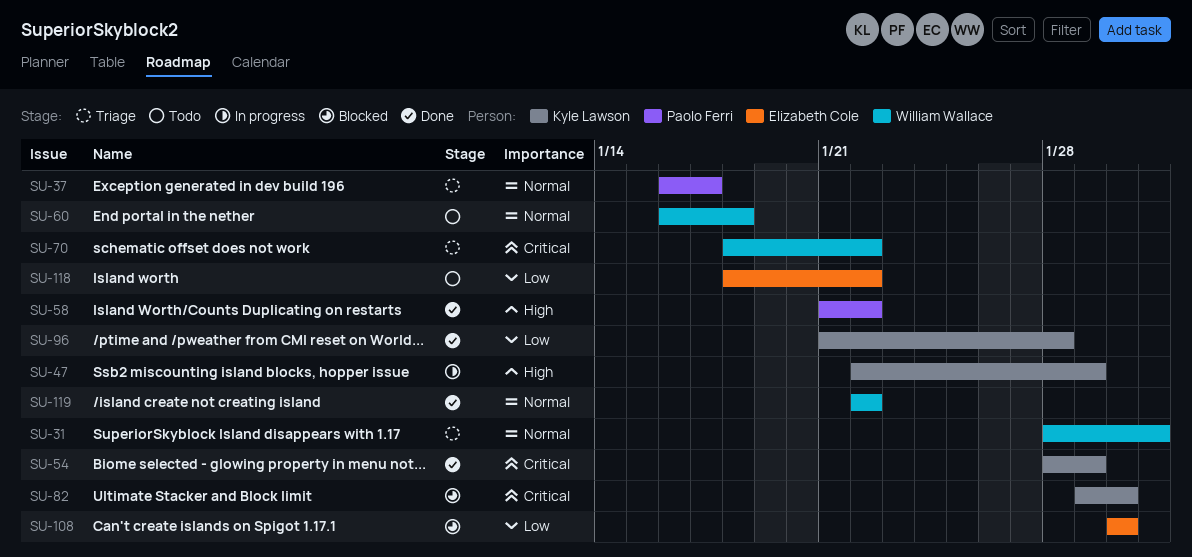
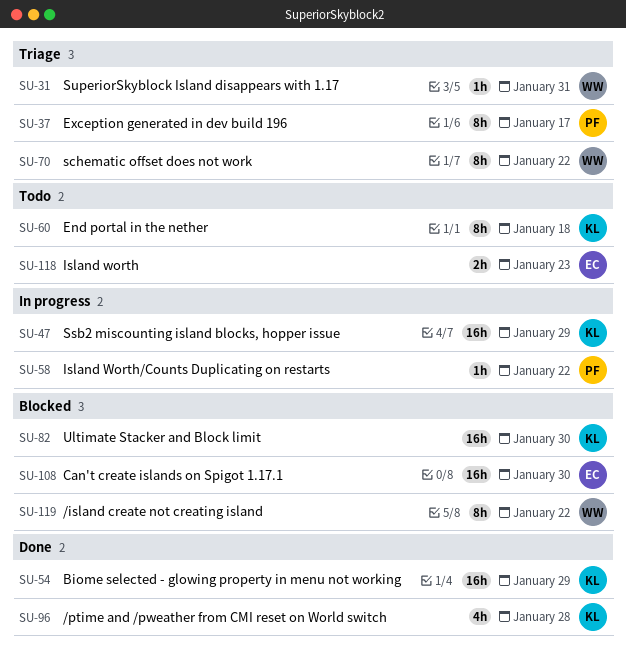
SU-58, status: Done -> In progress
SU-60, owner: William Wallace -> Kyle Lawson
SU-118, due: Jan 22 -> Jan 23
SU-119, status: Done -> Blocked

